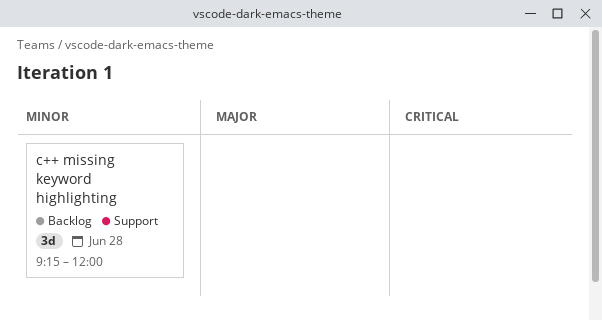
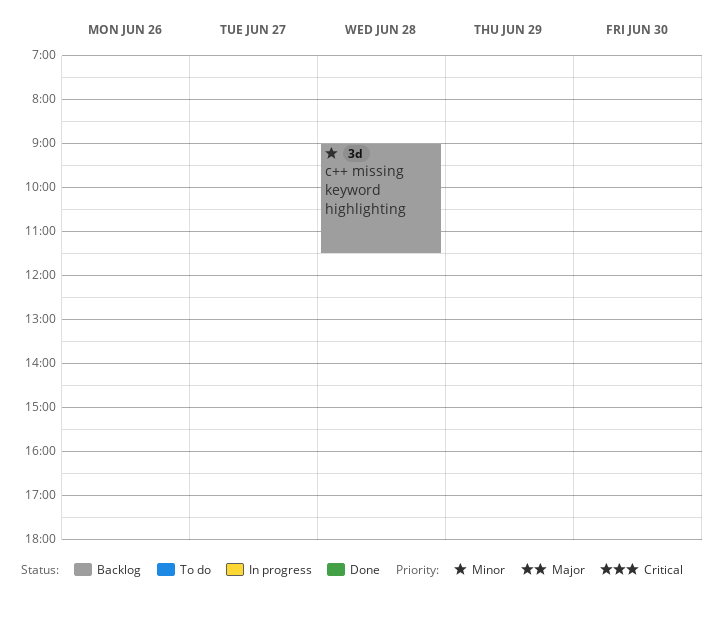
c++ missing keyword highlighting, begins: 09:15 -> 09:00
c++ missing keyword highlighting, ends: 12:00 -> 11:30

